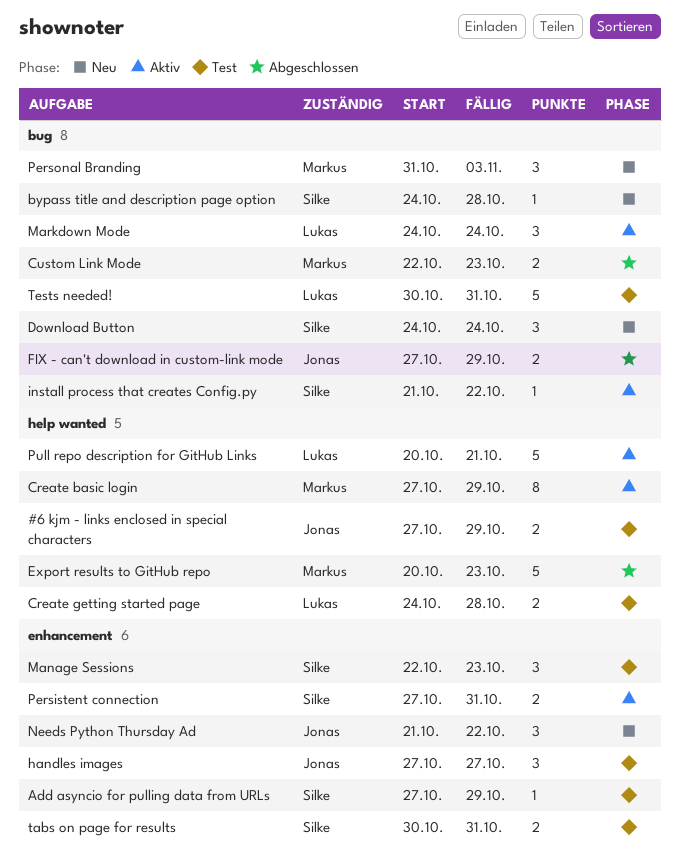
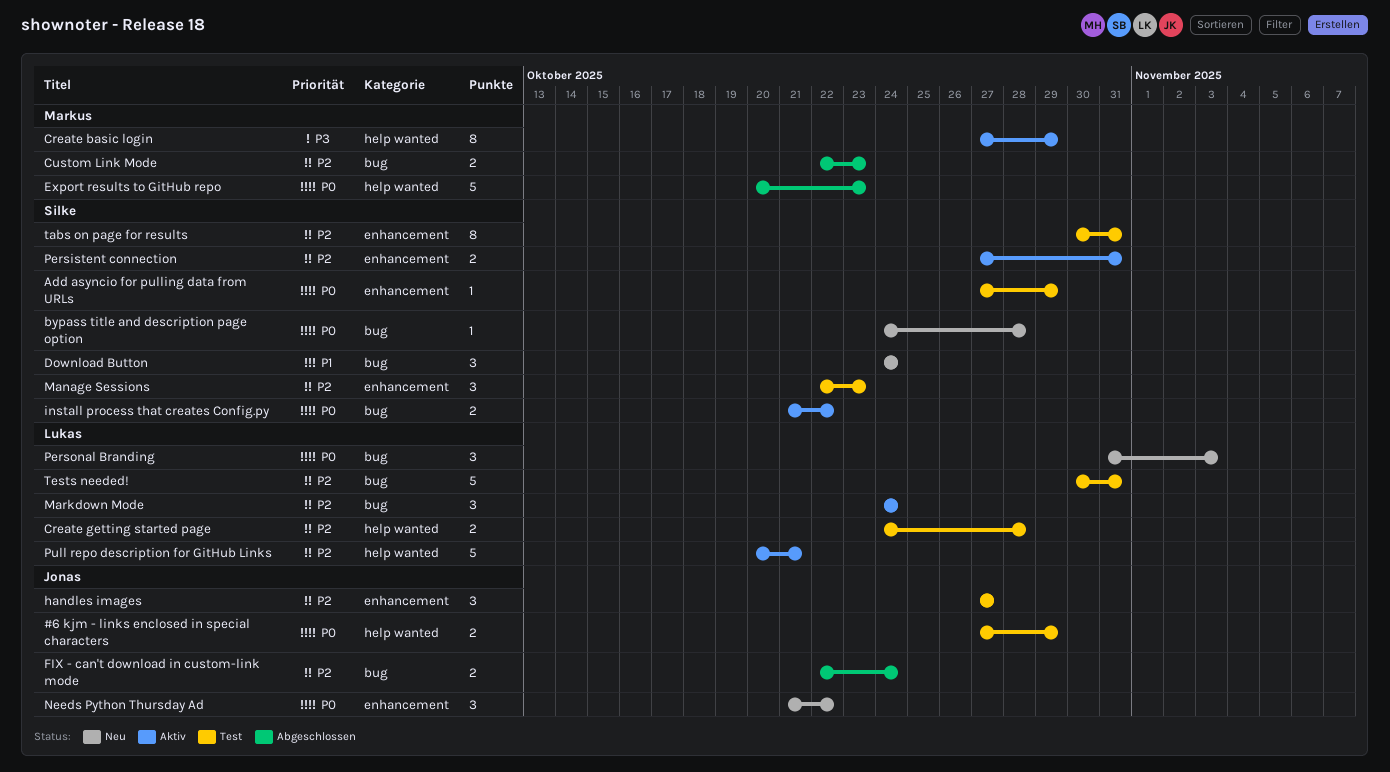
FIX - can't download in custom-link mode, start: Oct 27 -> Oct 22
FIX - can't download in custom-link mode, due: Oct 29 -> Oct 24
install process that creates Config.py, estimate: 1 -> 2
Personal Branding, owner: Markus -> Lukas
tabs on page for results, estimate: 2 -> 8

